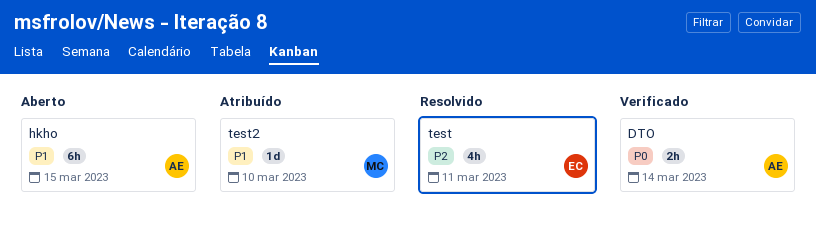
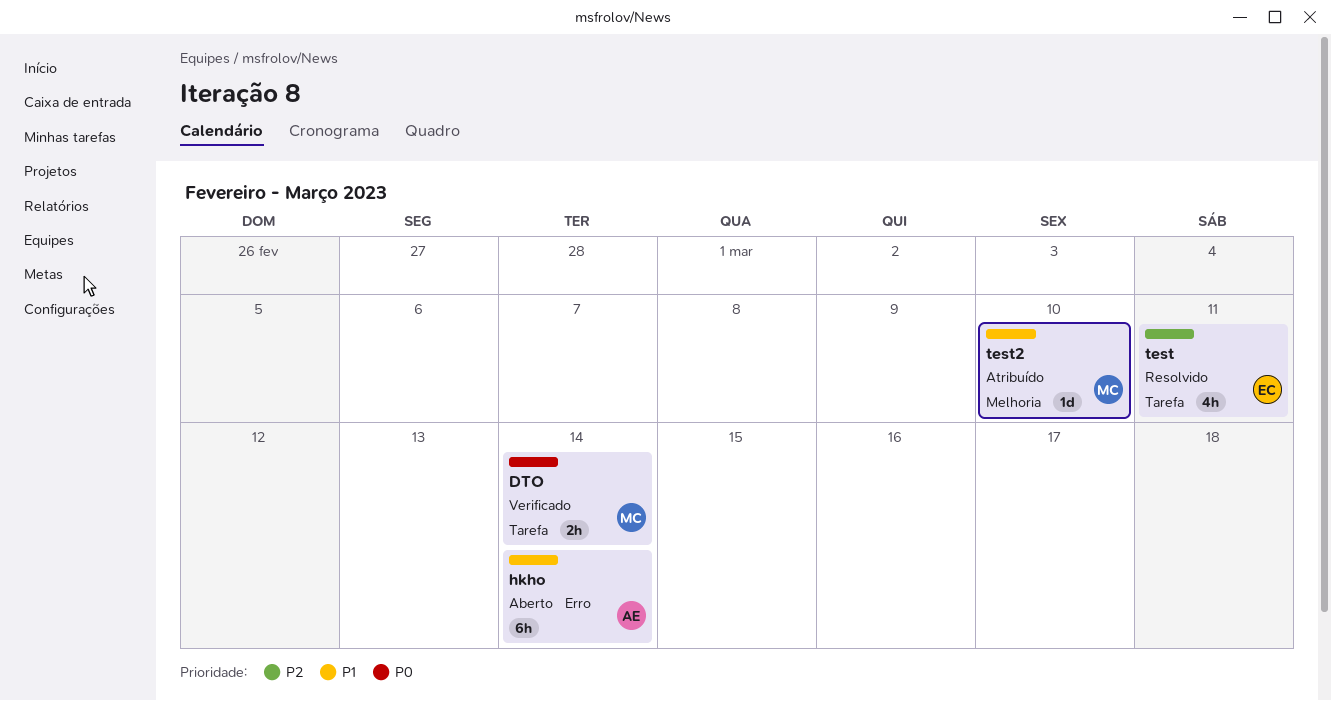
DTO, owner: AE -> MC
hkho, due: Mar 15 -> Mar 14

